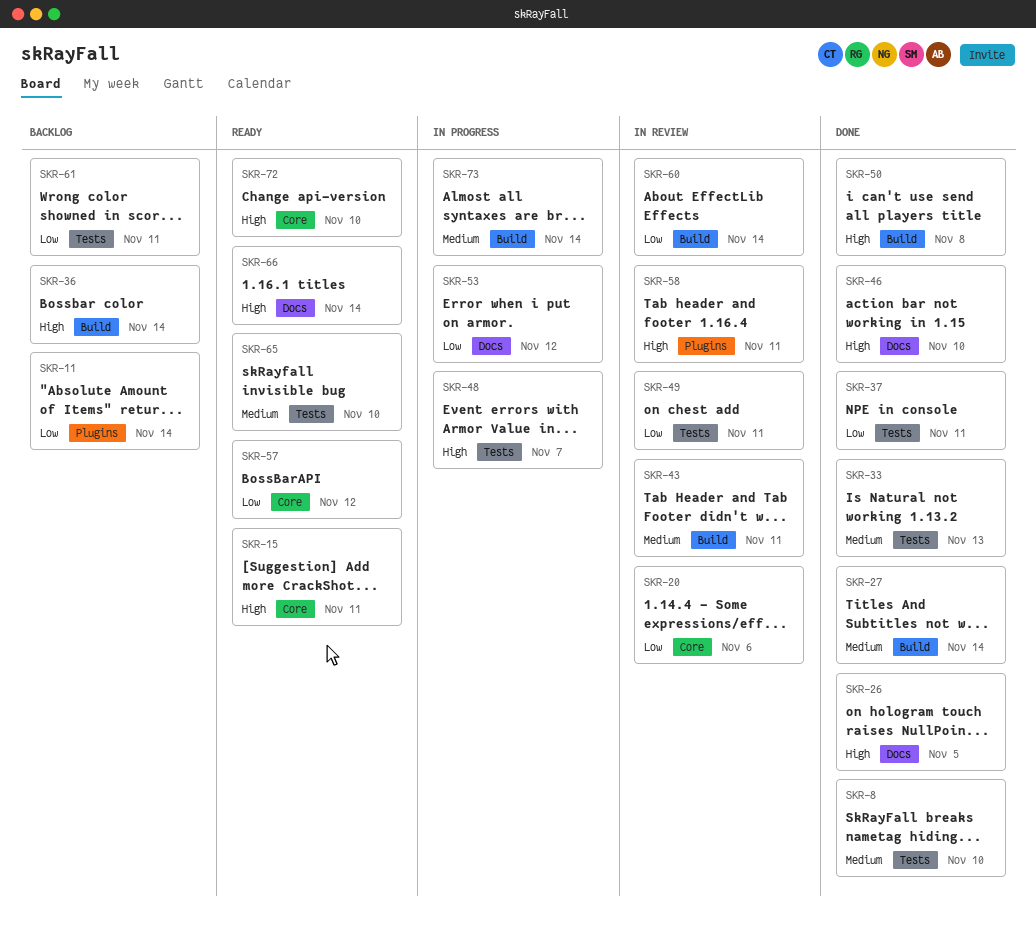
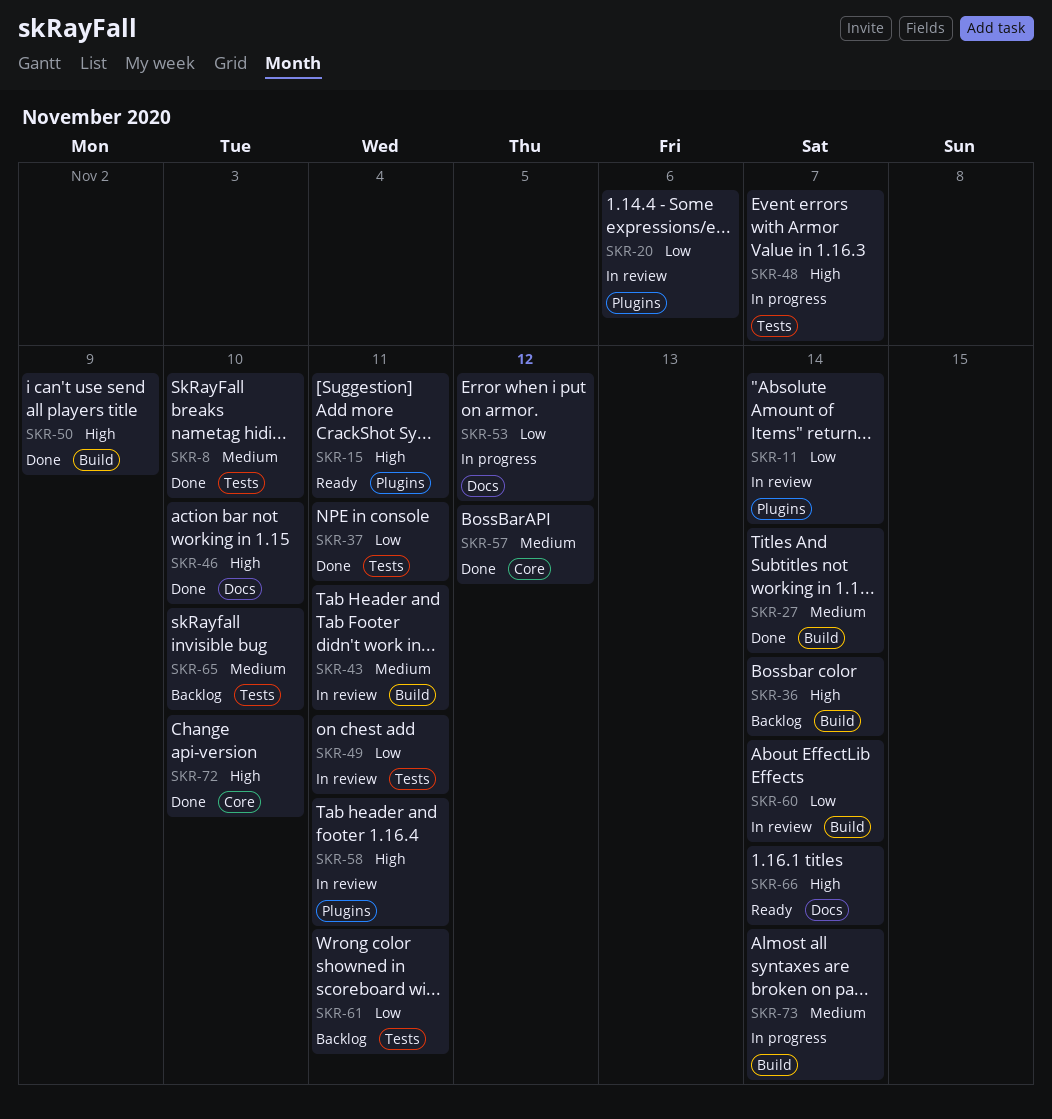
SKR-11, status: Backlog -> In review
SKR-15, label: Core -> Plugins
SKR-20, label: Core -> Plugins
SKR-26: present -> none
SKR-33: present -> none
SKR-50, due: Nov 8 -> Nov 9
SKR-57, status: Ready -> Done
SKR-57, priority: Low -> Medium
SKR-65, status: Ready -> Backlog
SKR-72, status: Ready -> Done

